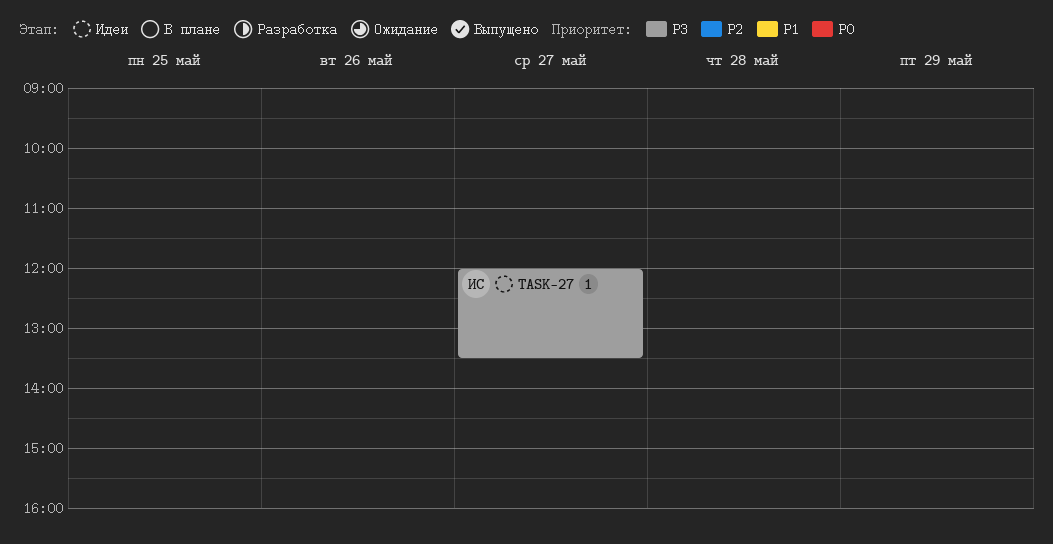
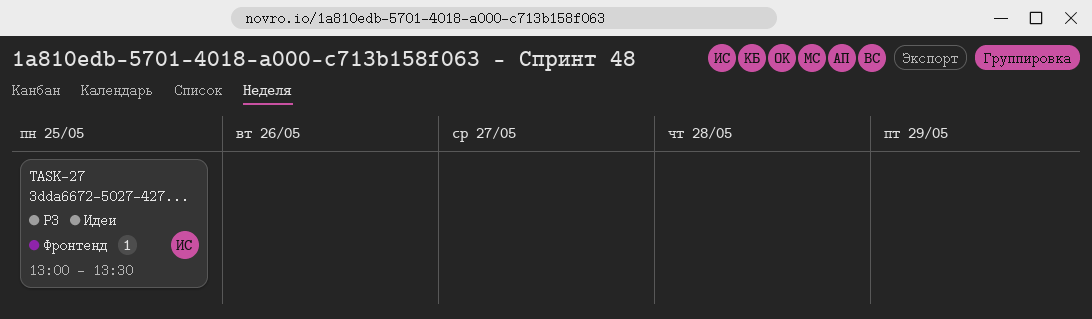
TASK-27, day: May 27 -> May 25
TASK-27, begins: 12:00 -> 13:00

